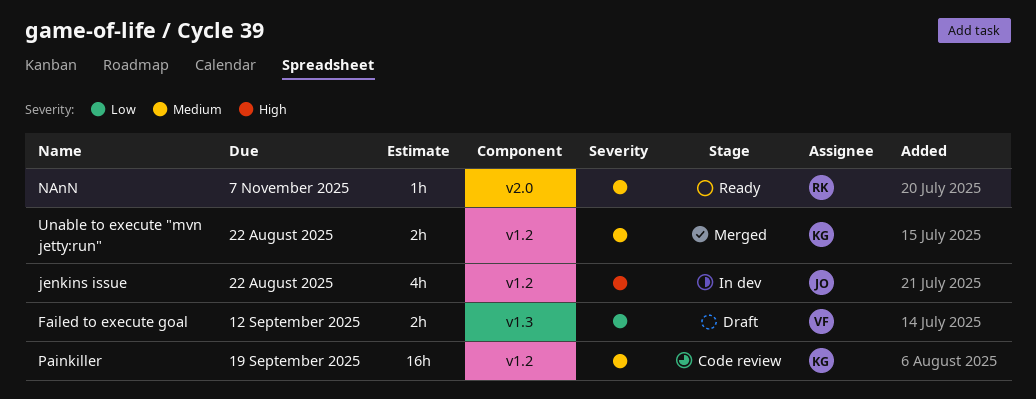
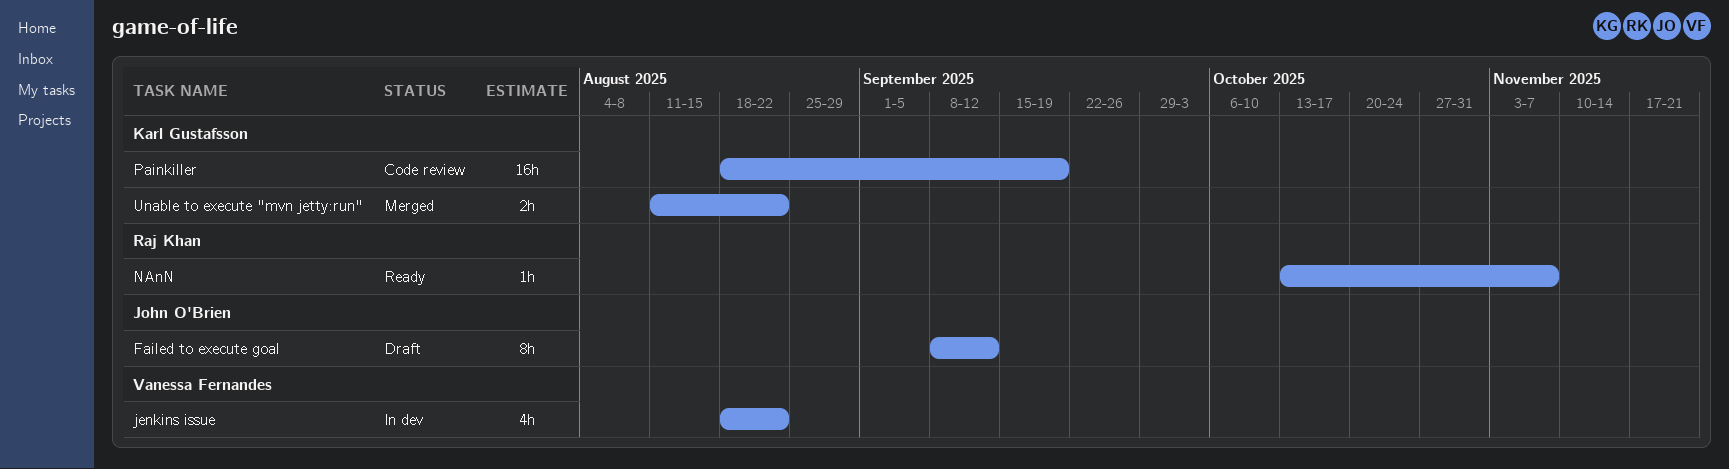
Failed to execute goal, owner: Vanessa Fernandes -> John O'Brien
Failed to execute goal, estimate: 2h -> 8h
jenkins issue, owner: John O'Brien -> Vanessa Fernandes

